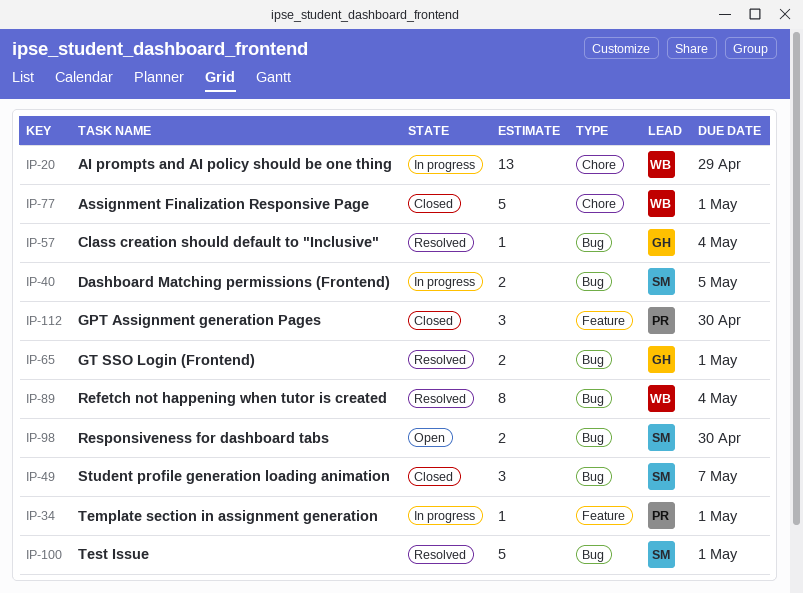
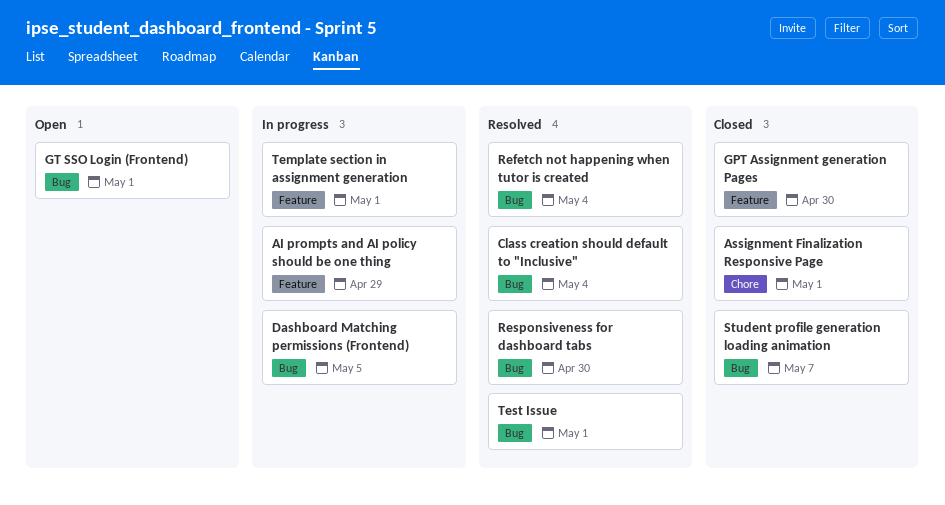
AI prompts and AI policy should be one thing, label: Chore -> Feature
GT SSO Login (Frontend), status: Resolved -> Open
Responsiveness for dashboard tabs, status: Open -> Resolved

